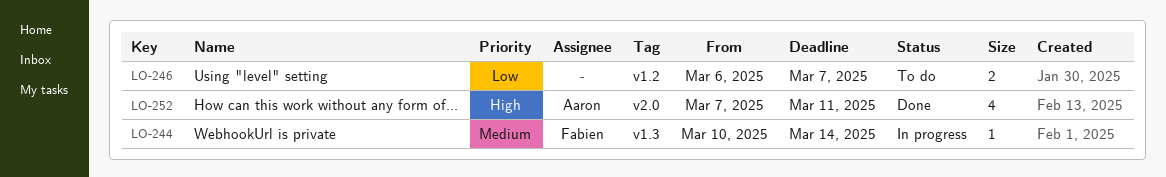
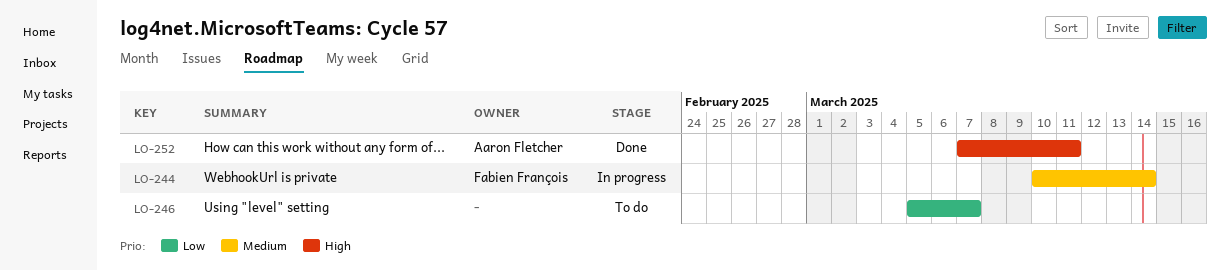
LO-246, start: Mar 6 -> Mar 5

